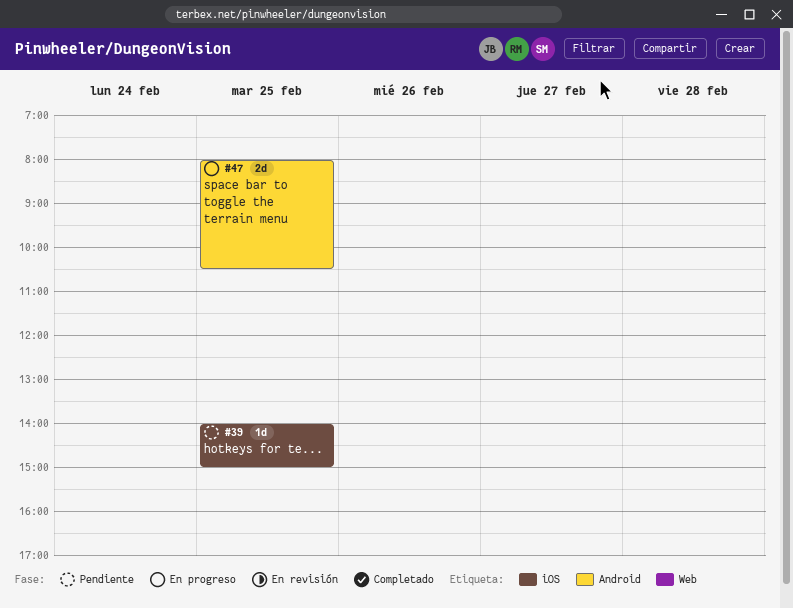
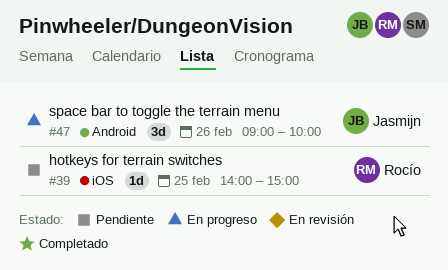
#47, estimate: 2d -> 3d
#47, day: Feb 25 -> Feb 26
#47, begins: 08:00 -> 09:00
#47, ends: 10:30 -> 10:00

